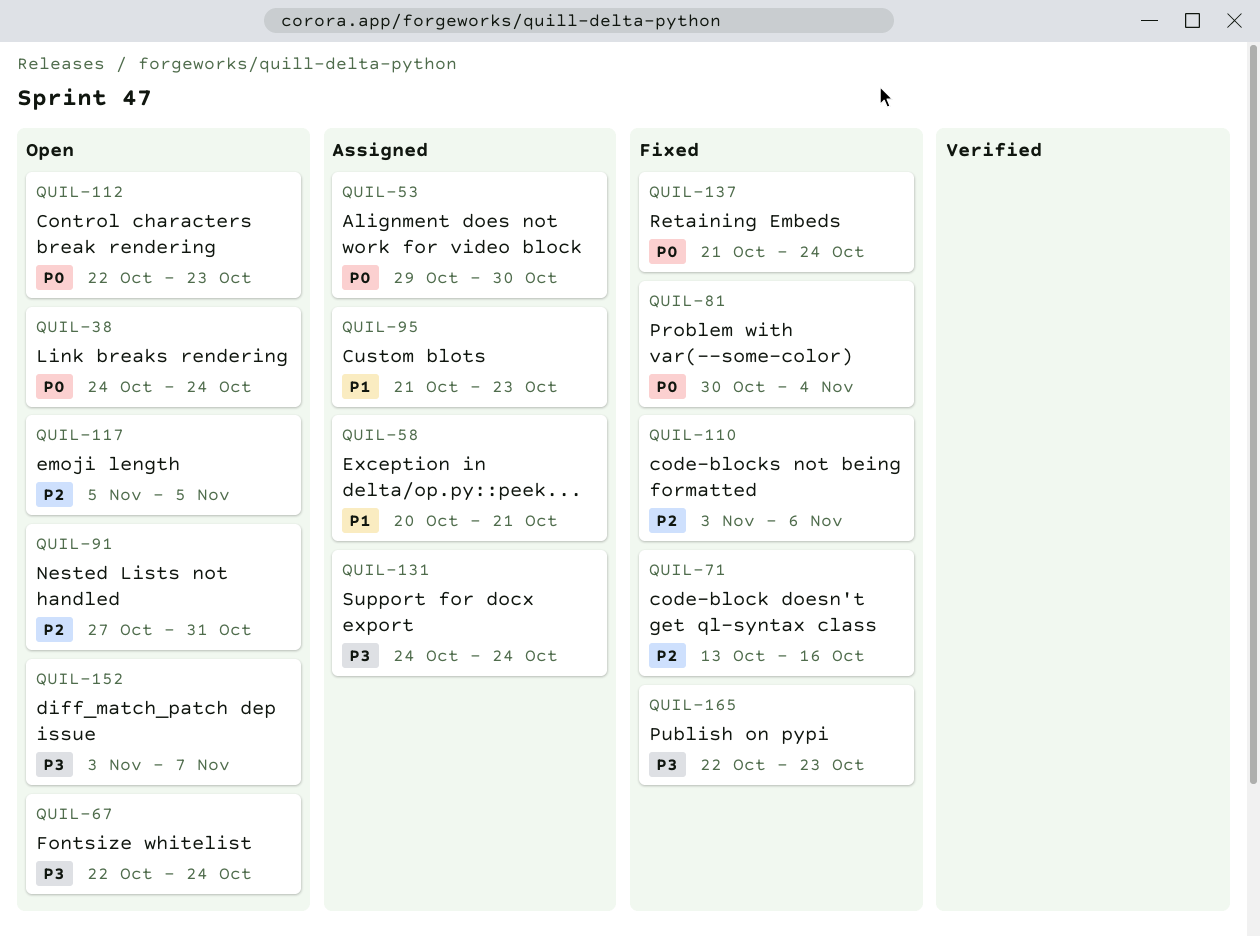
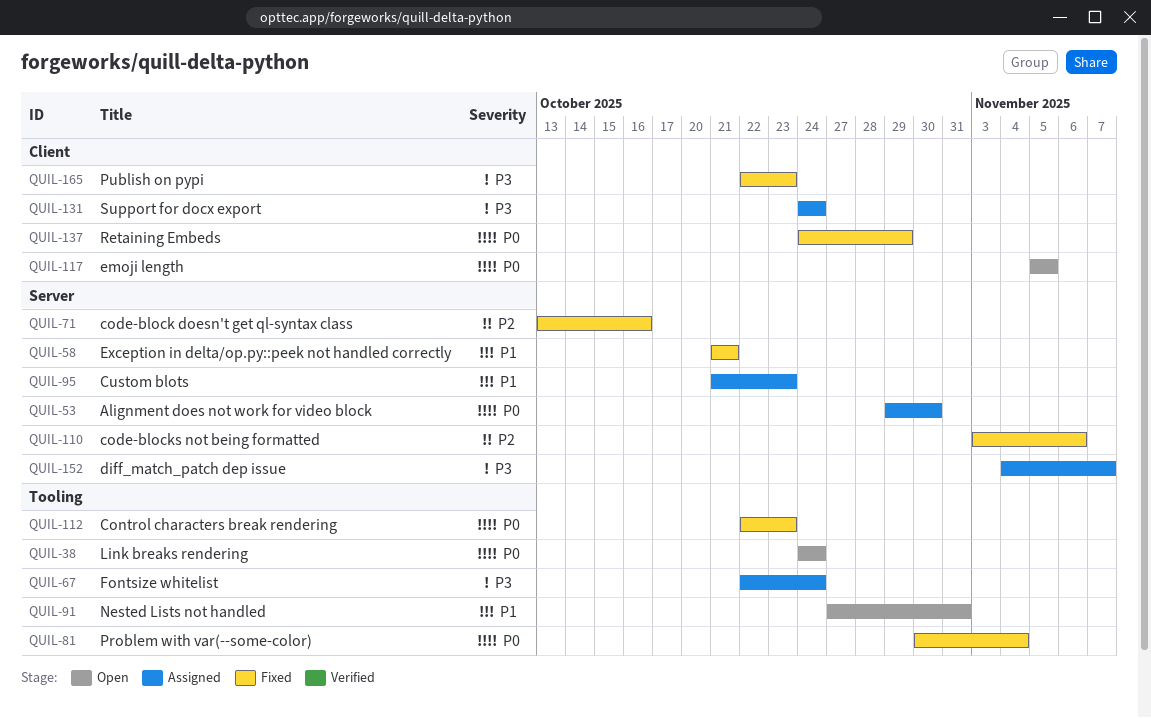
QUIL-58, status: Assigned -> Fixed
QUIL-58, start: Oct 20 -> Oct 21
QUIL-67, status: Open -> Assigned
QUIL-91, priority: P2 -> P1
QUIL-112, status: Open -> Fixed
QUIL-117, priority: P2 -> P0
QUIL-137, start: Oct 21 -> Oct 24
QUIL-137, due: Oct 24 -> Oct 29
QUIL-152, status: Open -> Assigned
QUIL-152, start: Nov 3 -> Nov 4

